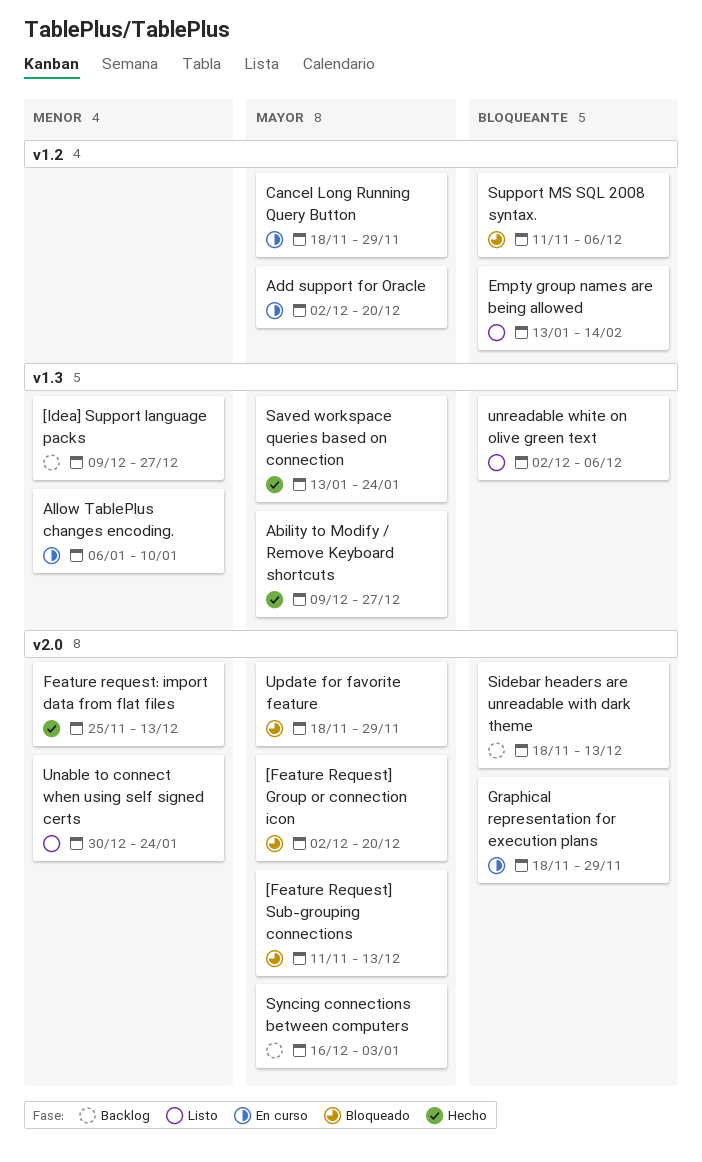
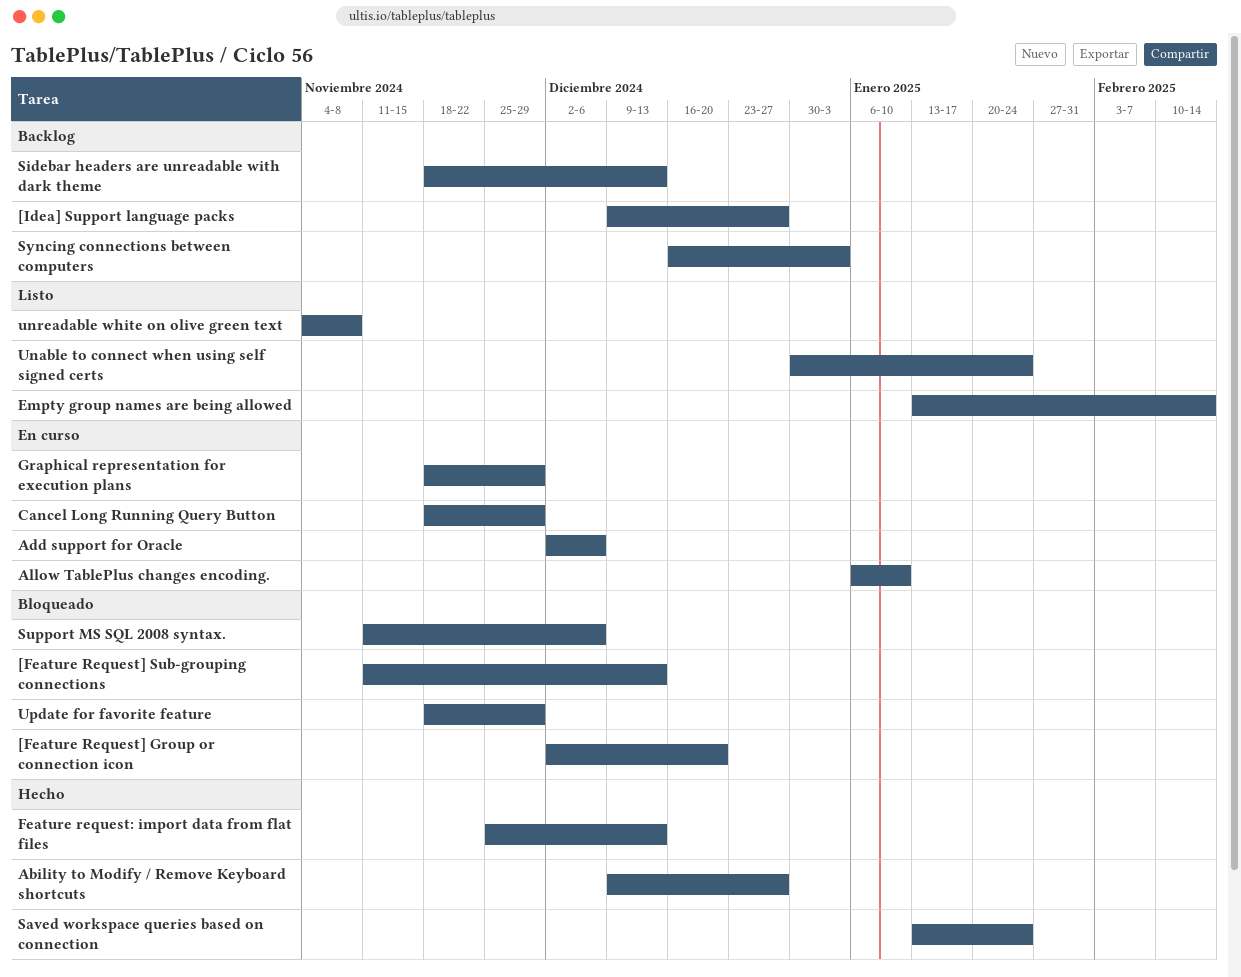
Add support for Oracle, due: Dec 20 -> Dec 6
unreadable white on olive green text, start: Dec 2 -> Nov 4
unreadable white on olive green text, due: Dec 6 -> Nov 8

